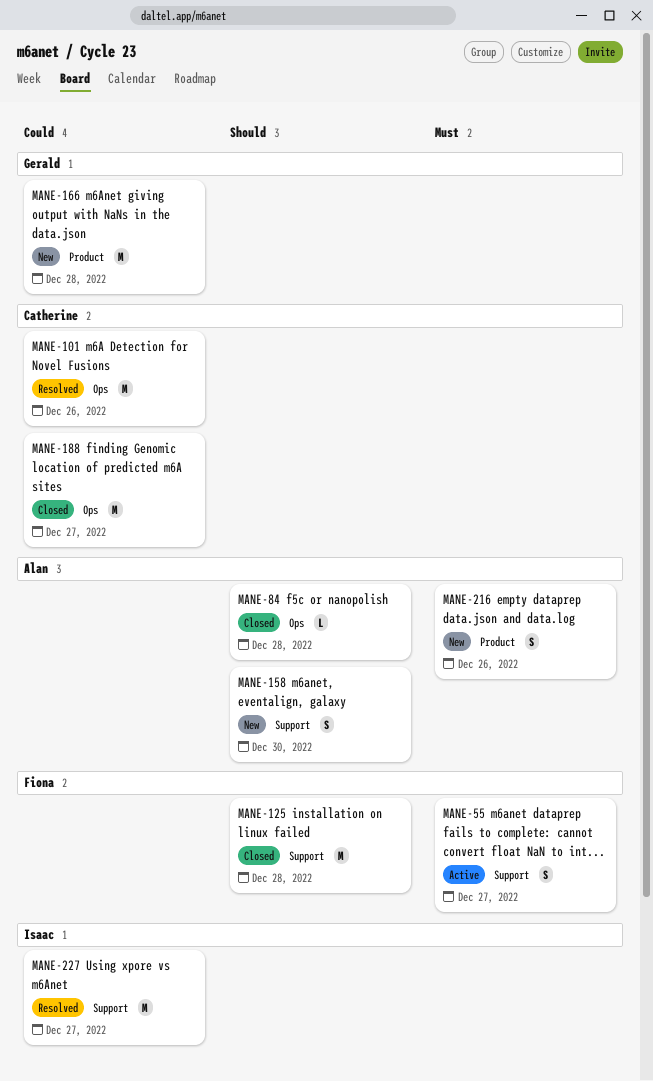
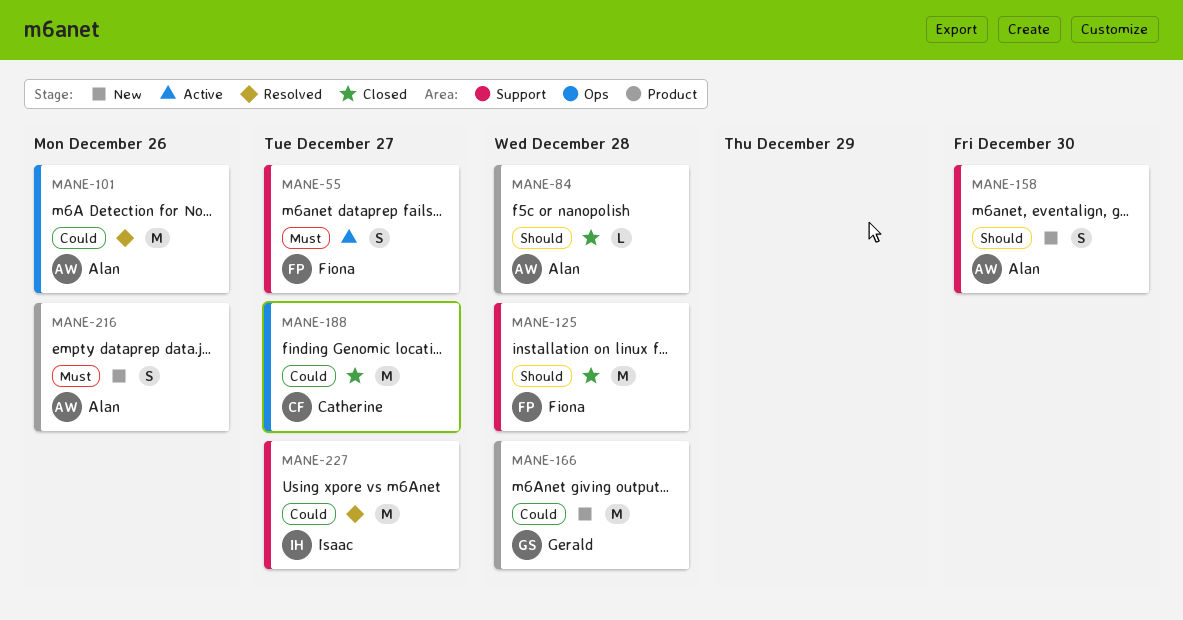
MANE-84, label: Ops -> Product
MANE-101, owner: Catherine -> Alan

